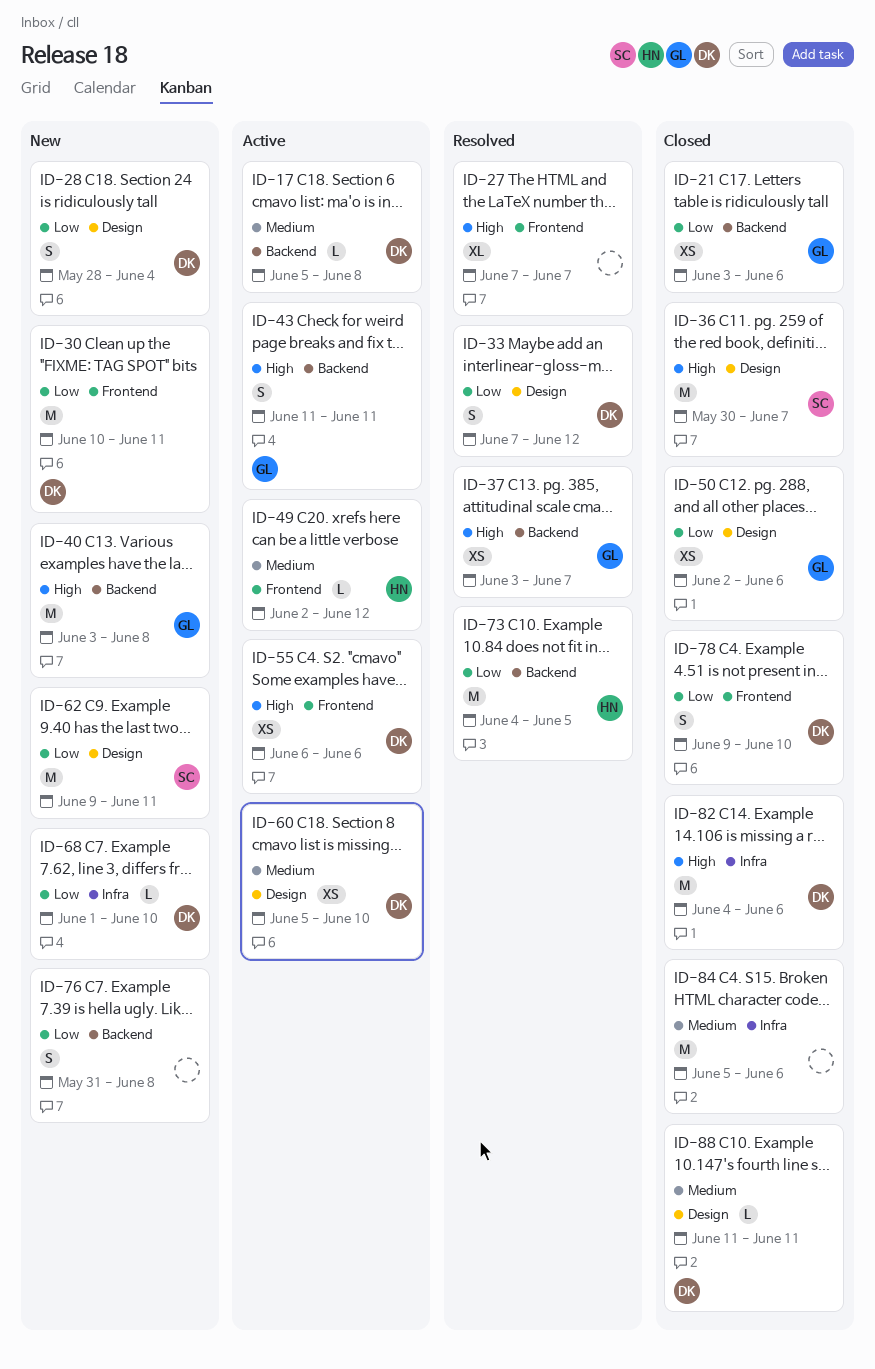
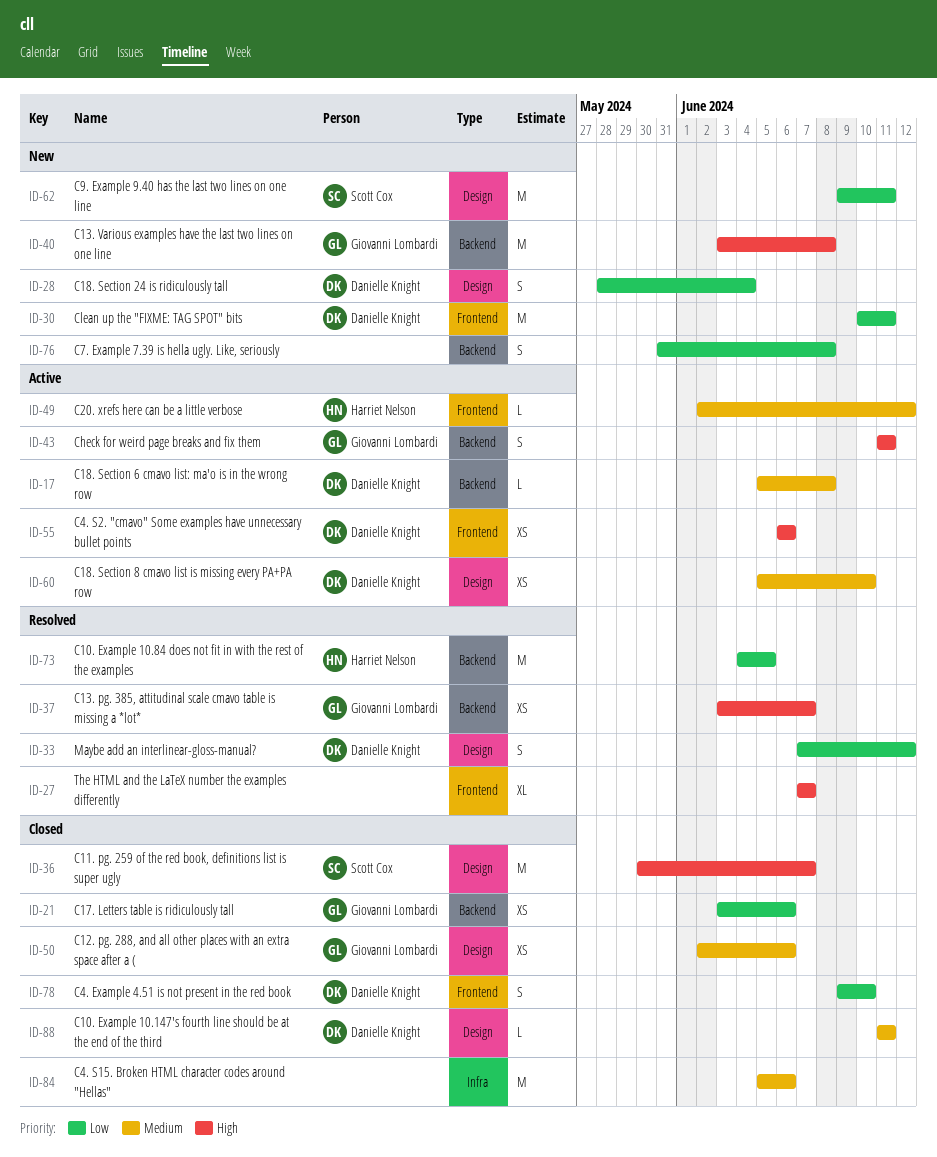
ID-50, priority: Low -> Medium
ID-68: present -> none
ID-82: present -> none

